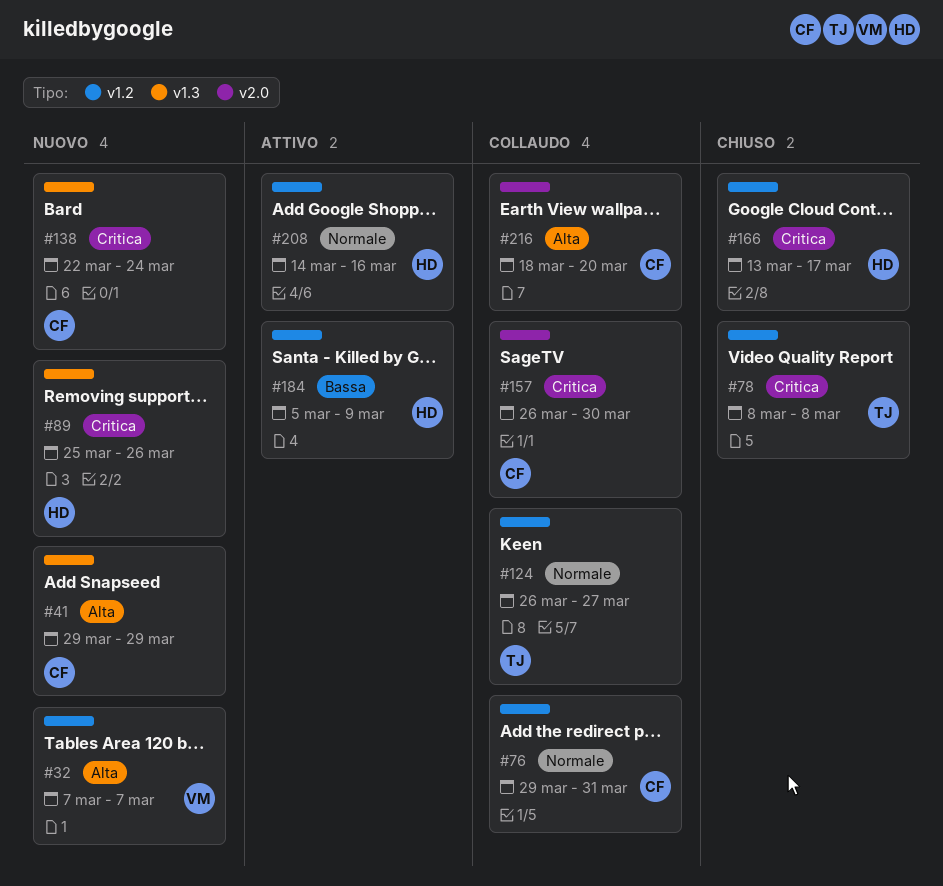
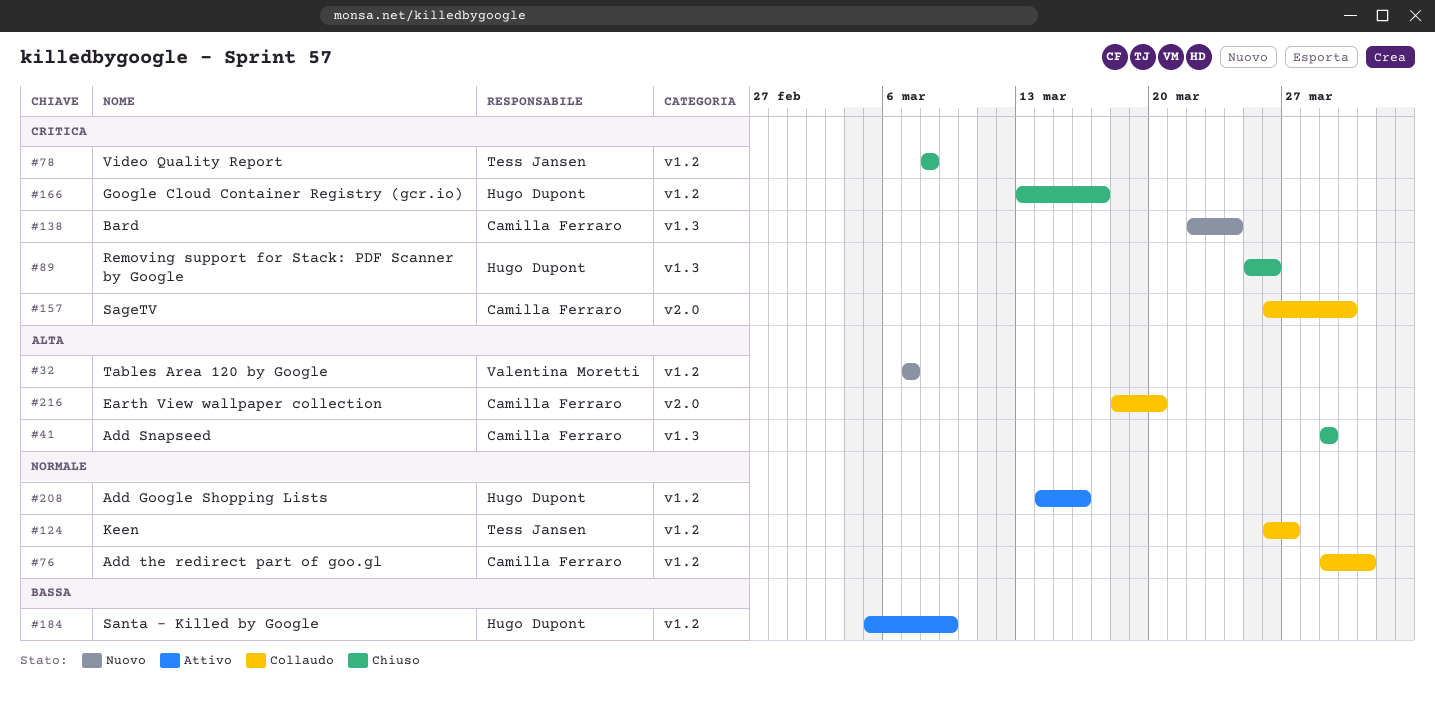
#41, status: Nuovo -> Chiuso
#89, status: Nuovo -> Chiuso

